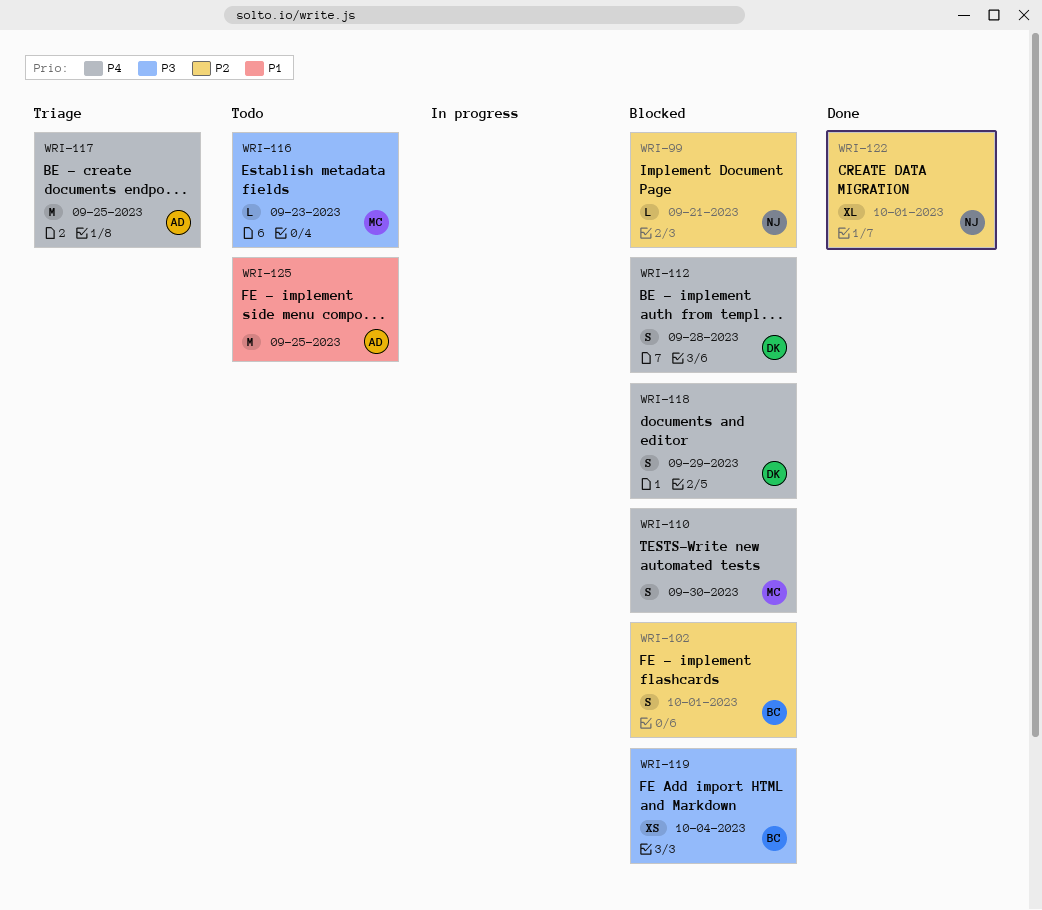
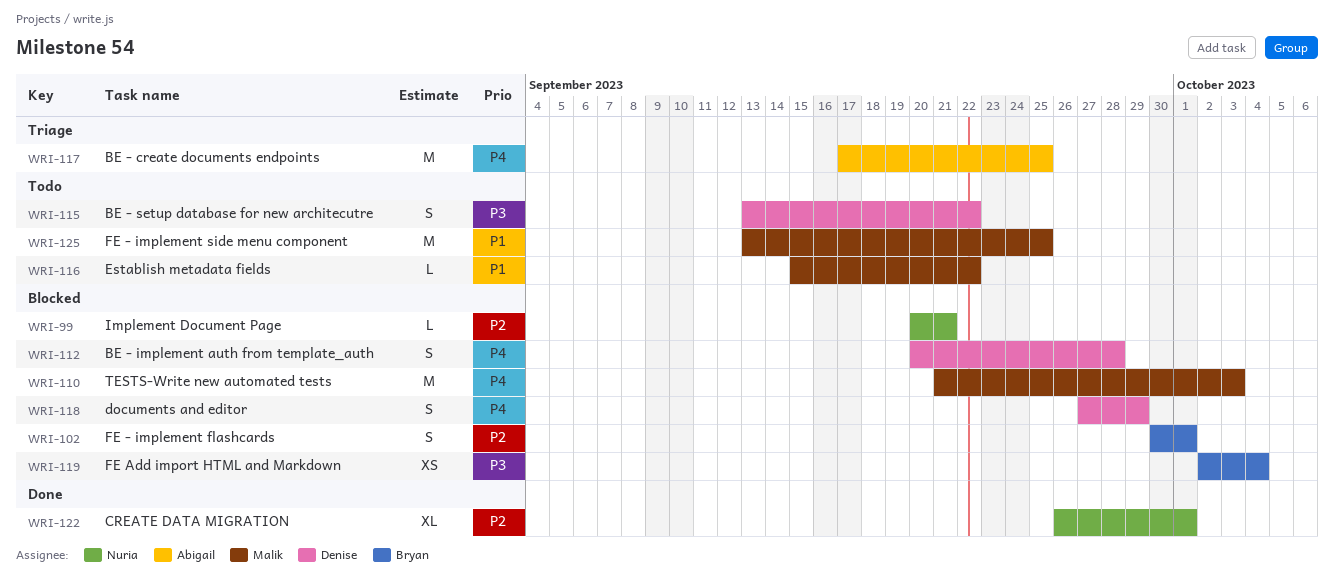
WRI-110, estimate: S -> M
WRI-110, due: Sep 30 -> Oct 3
WRI-115: none -> present
WRI-116, priority: P3 -> P1
WRI-116, due: Sep 23 -> Sep 22
WRI-125, owner: Abigail -> Malik

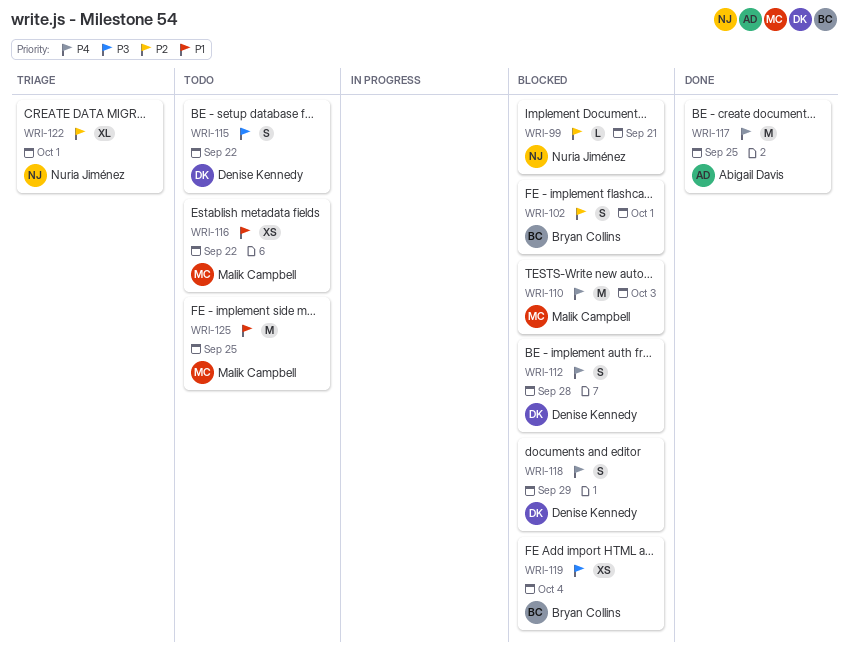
WRI-116, estimate: L -> XS
WRI-117, status: Triage -> Done
WRI-122, status: Done -> Triage

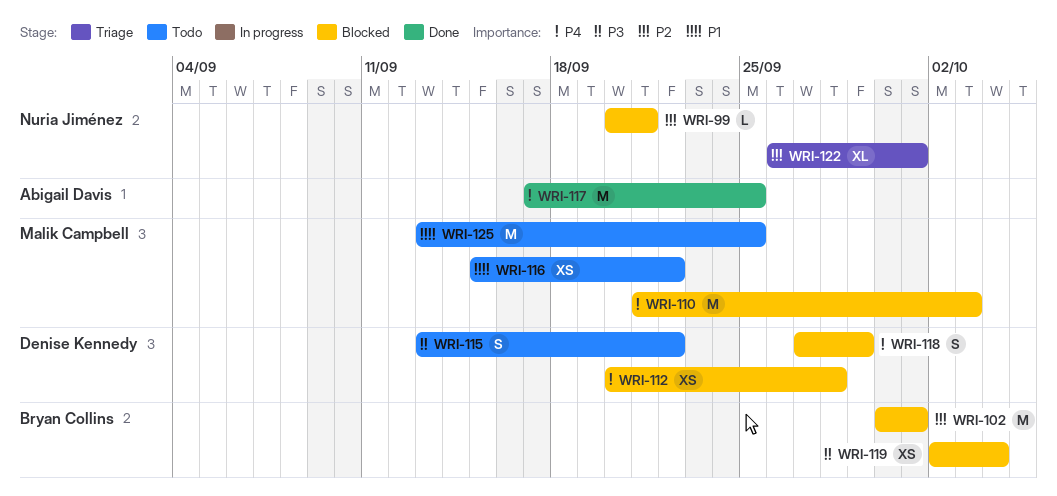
WRI-102, estimate: S -> M
WRI-112, estimate: S -> XS

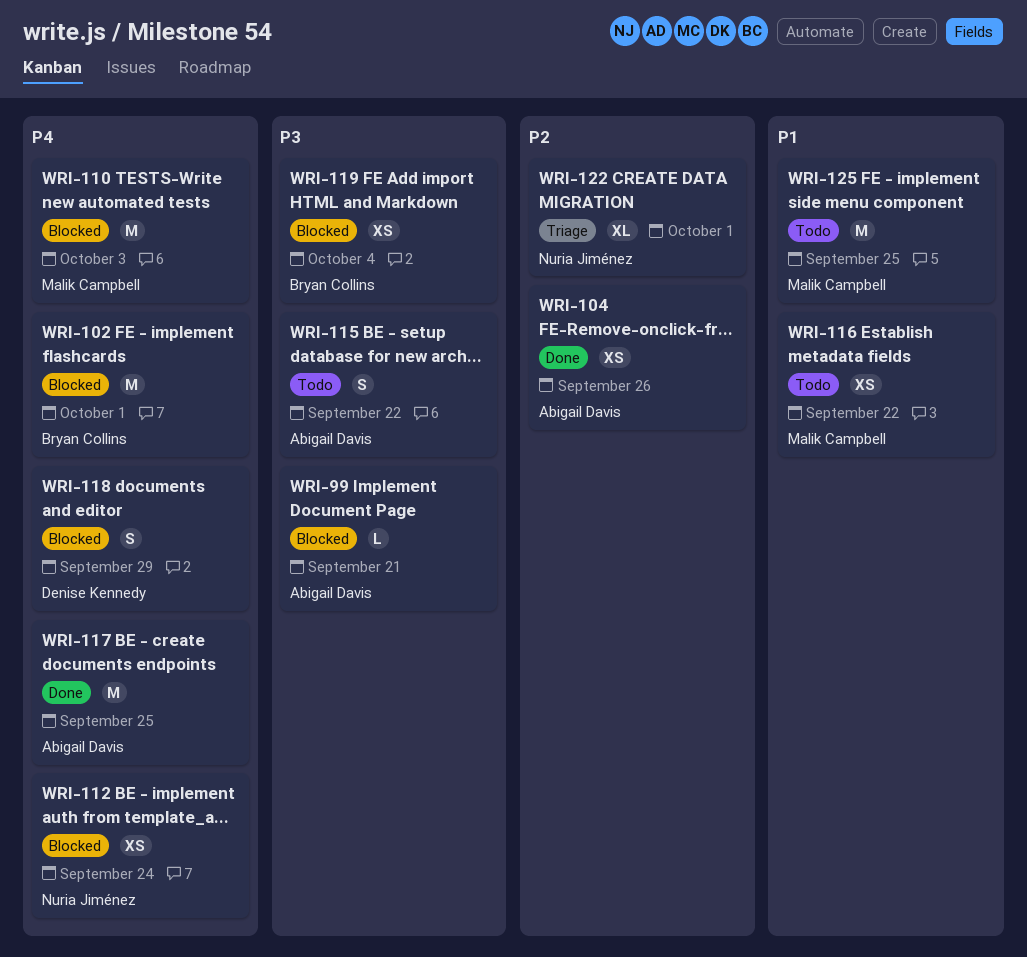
WRI-99, owner: Nuria Jiménez -> Abigail Davis
WRI-99, priority: P2 -> P3
WRI-102, priority: P2 -> P4
WRI-104: none -> present
WRI-112, owner: Denise Kennedy -> Nuria Jiménez
WRI-112, due: Sep 28 -> Sep 24
WRI-115, owner: Denise Kennedy -> Abigail Davis

